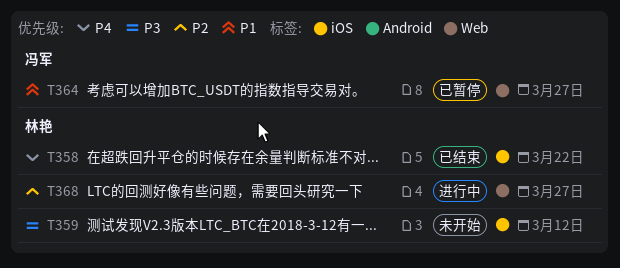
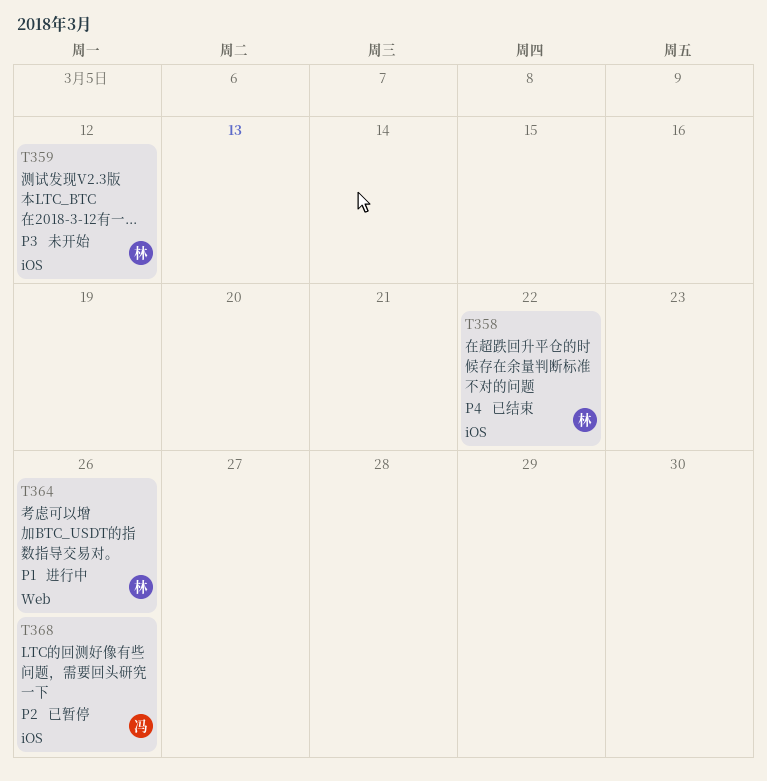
T364, status: 已暂停 -> 进行中
T364, owner: 冯军 -> 林艳
T364, due: Mar 27 -> Mar 26
T368, status: 进行中 -> 已暂停
T368, owner: 林艳 -> 冯军
T368, label: Web -> iOS
T368, due: Mar 27 -> Mar 26

